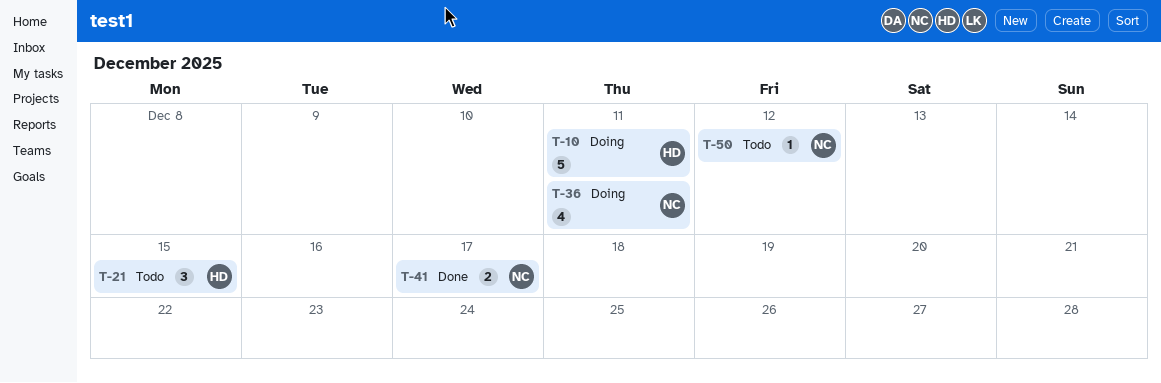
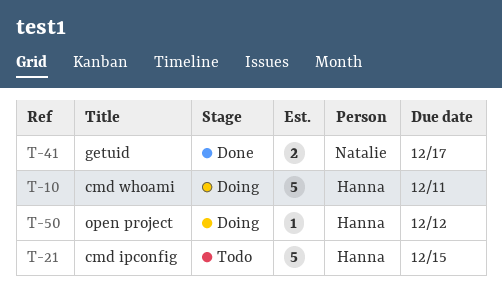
T-21, estimate: 3 -> 5
T-36: present -> none
T-50, status: Todo -> Doing
T-50, owner: Natalie -> Hanna

